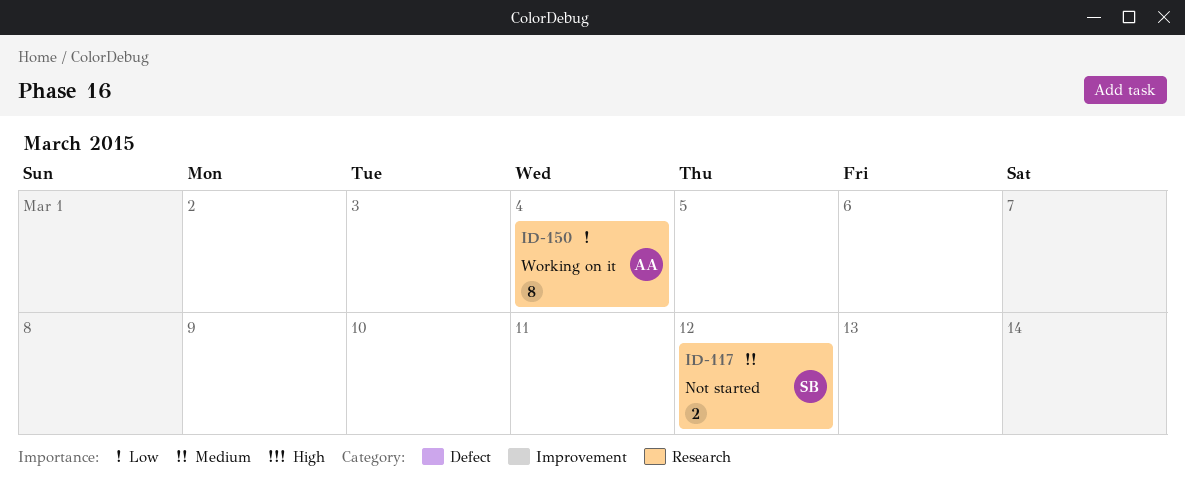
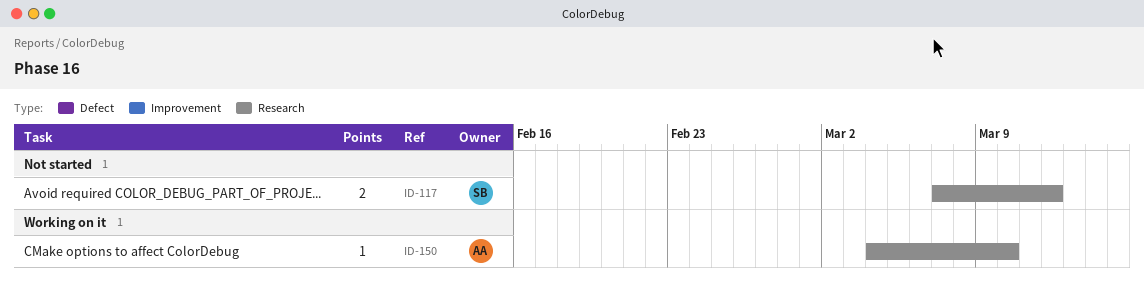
ID-150, estimate: 8 -> 1
ID-150, due: Mar 4 -> Mar 10

